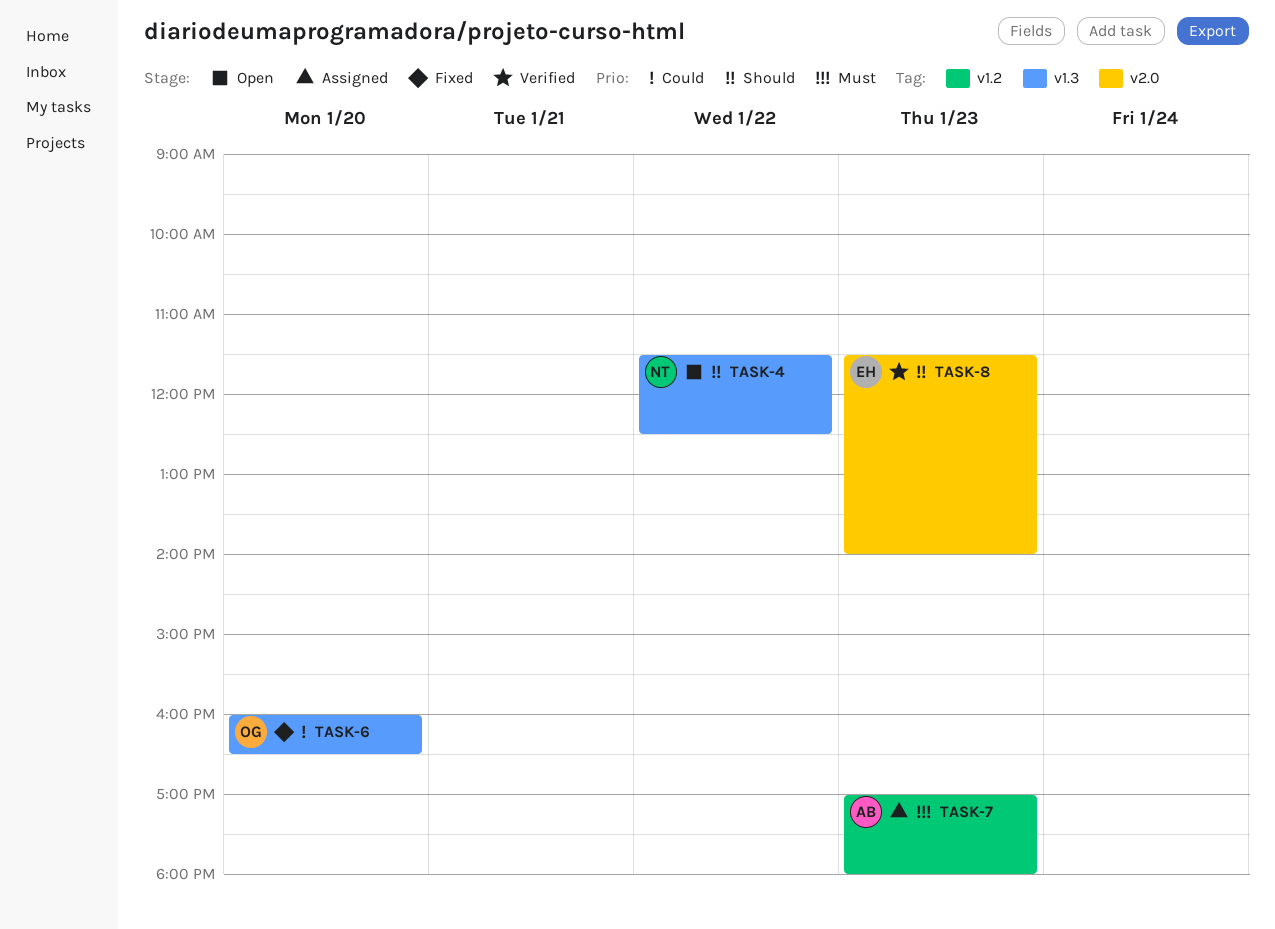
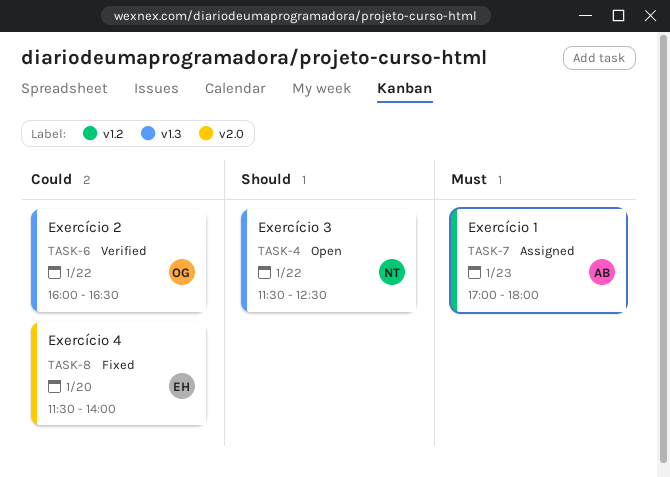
TASK-6, status: Fixed -> Verified
TASK-6, day: Jan 20 -> Jan 22
TASK-8, status: Verified -> Fixed
TASK-8, priority: Should -> Could
TASK-8, day: Jan 23 -> Jan 20

